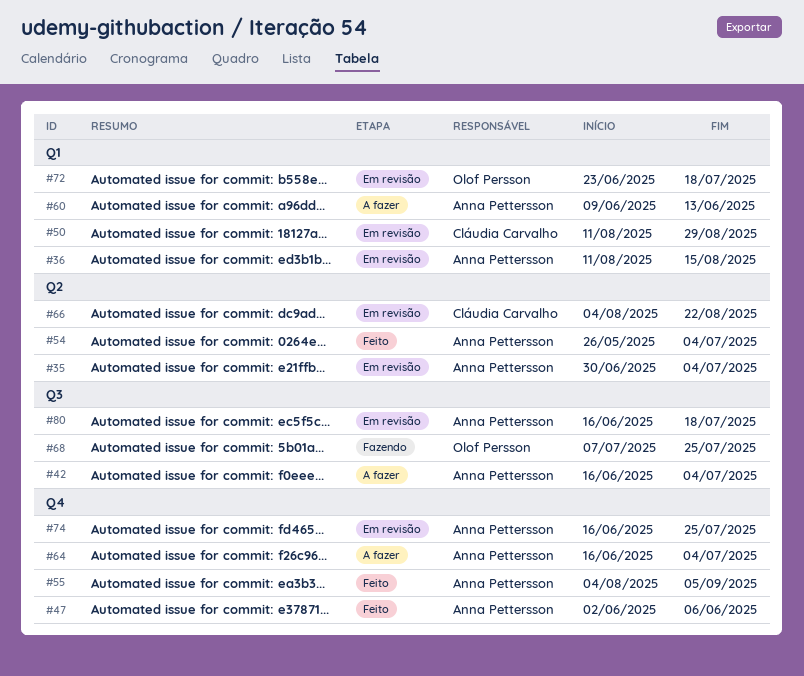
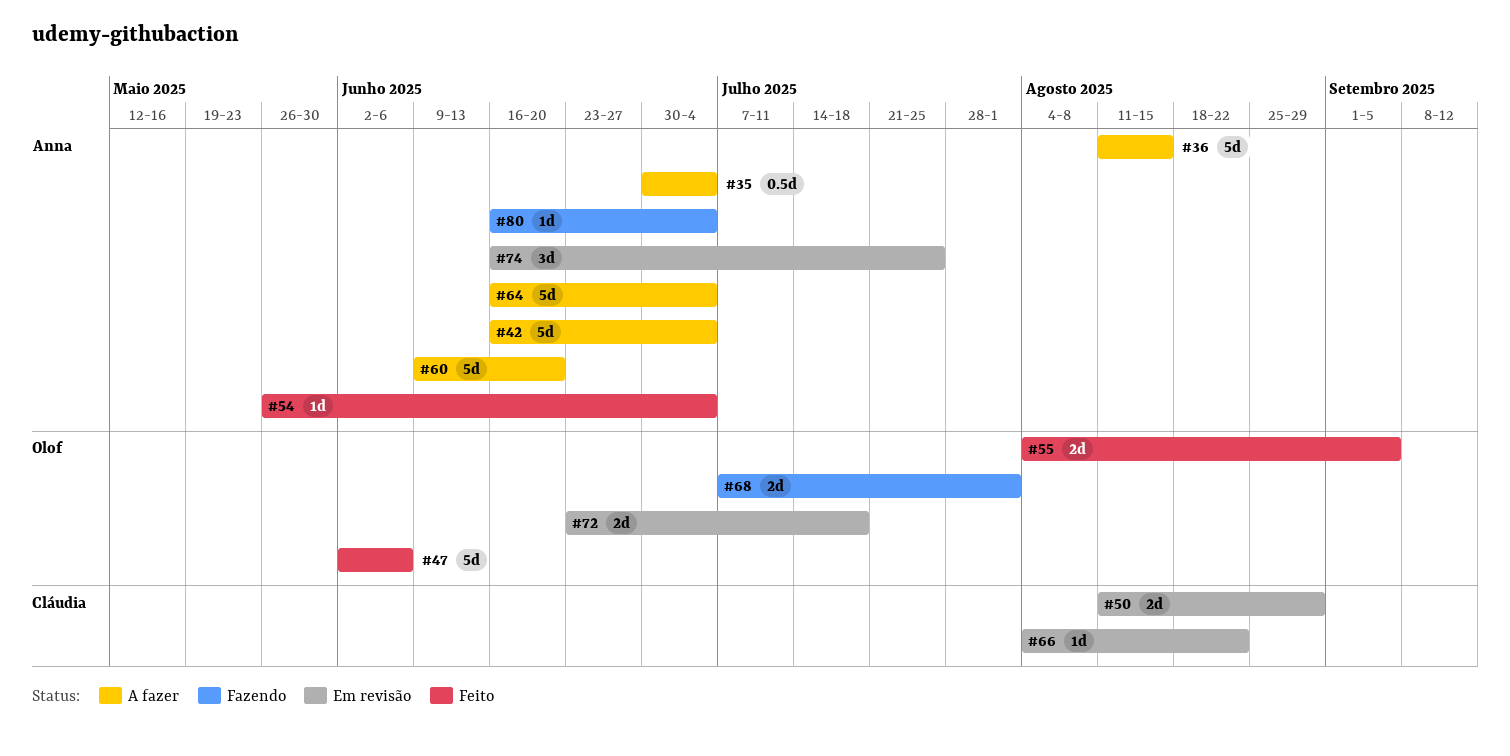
#35, status: Em revisão -> A fazer
#36, status: Em revisão -> A fazer
#47, owner: Anna Pettersson -> Olof Persson
#55, owner: Anna Pettersson -> Olof Persson
#60, due: Jun 13 -> Jun 20
#68, due: Jul 25 -> Aug 1
#80, status: Em revisão -> Fazendo
#80, due: Jul 18 -> Jul 4

